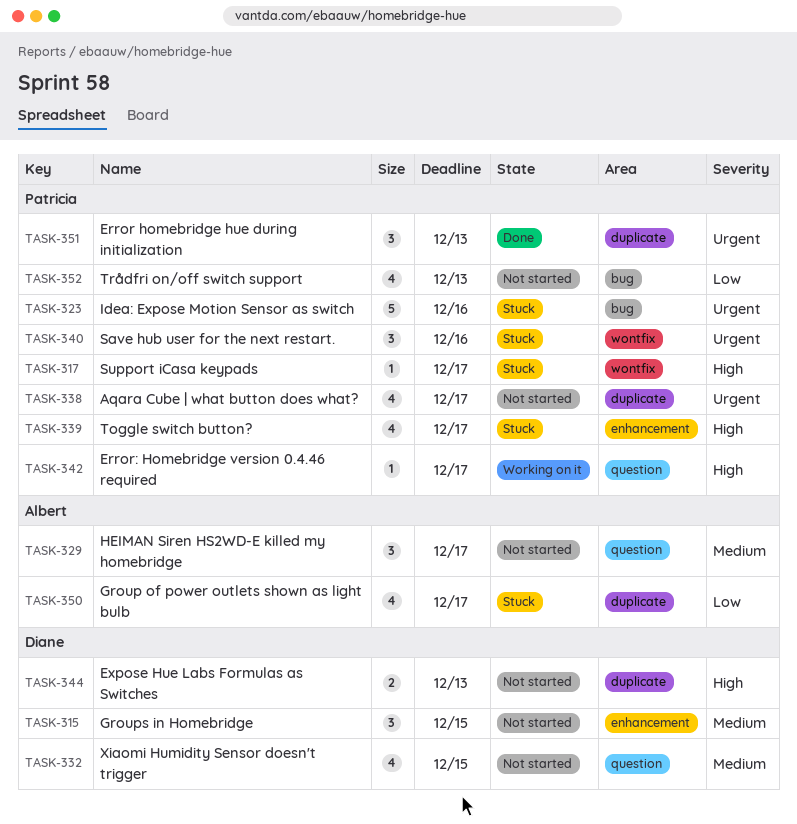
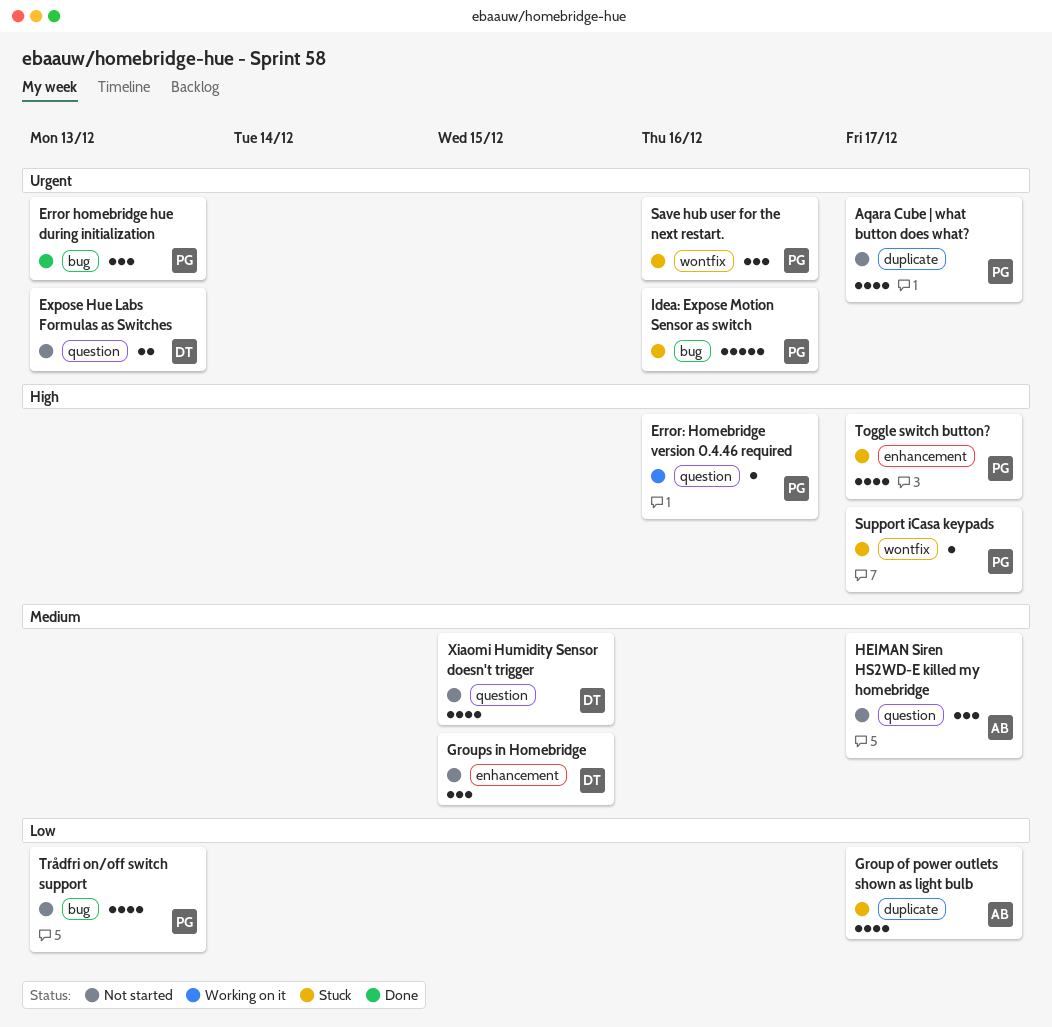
Error homebridge hue during initialization, label: duplicate -> bug
Error: Homebridge version 0.4.46 required, due: Dec 17 -> Dec 16
Expose Hue Labs Formulas as Switches, priority: High -> Urgent
Expose Hue Labs Formulas as Switches, label: duplicate -> question

